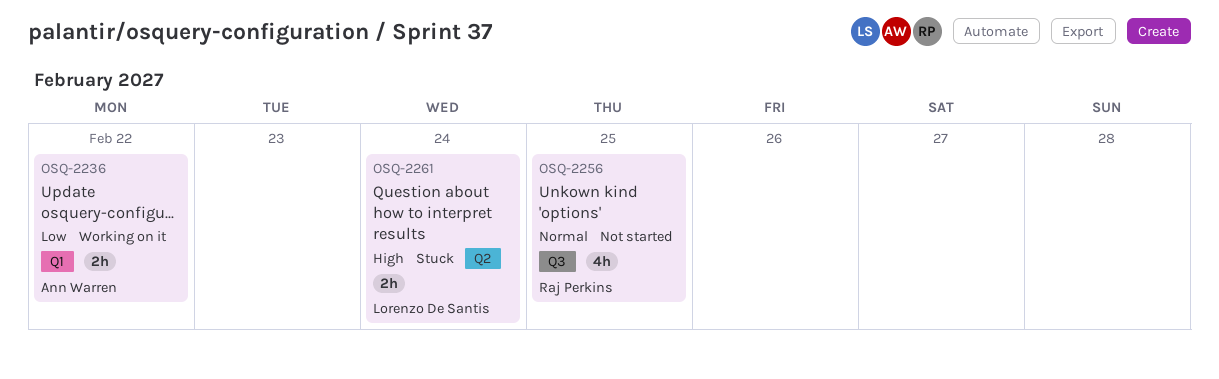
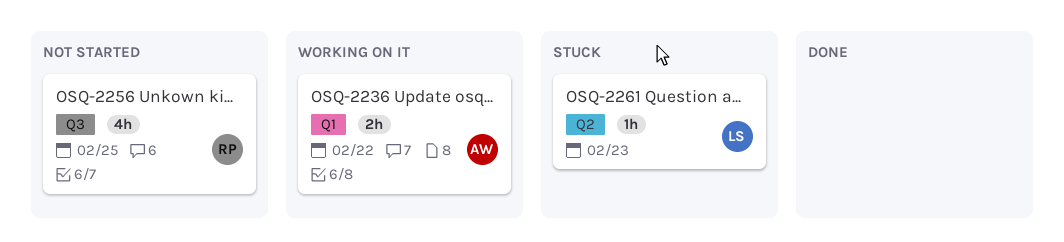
OSQ-2261, estimate: 2h -> 1h
OSQ-2261, due: Feb 24 -> Feb 23

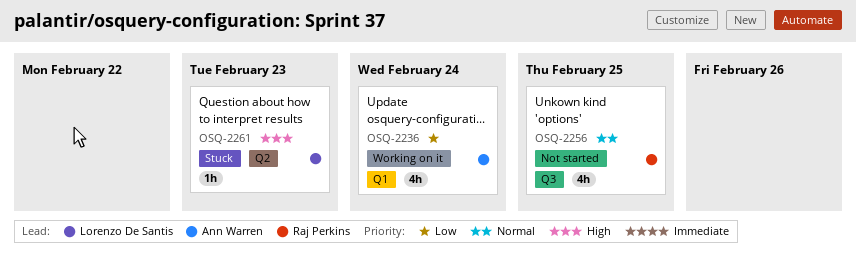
OSQ-2236, estimate: 2h -> 4h
OSQ-2236, due: Feb 22 -> Feb 24

